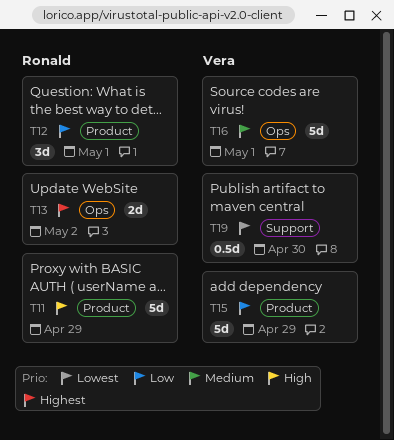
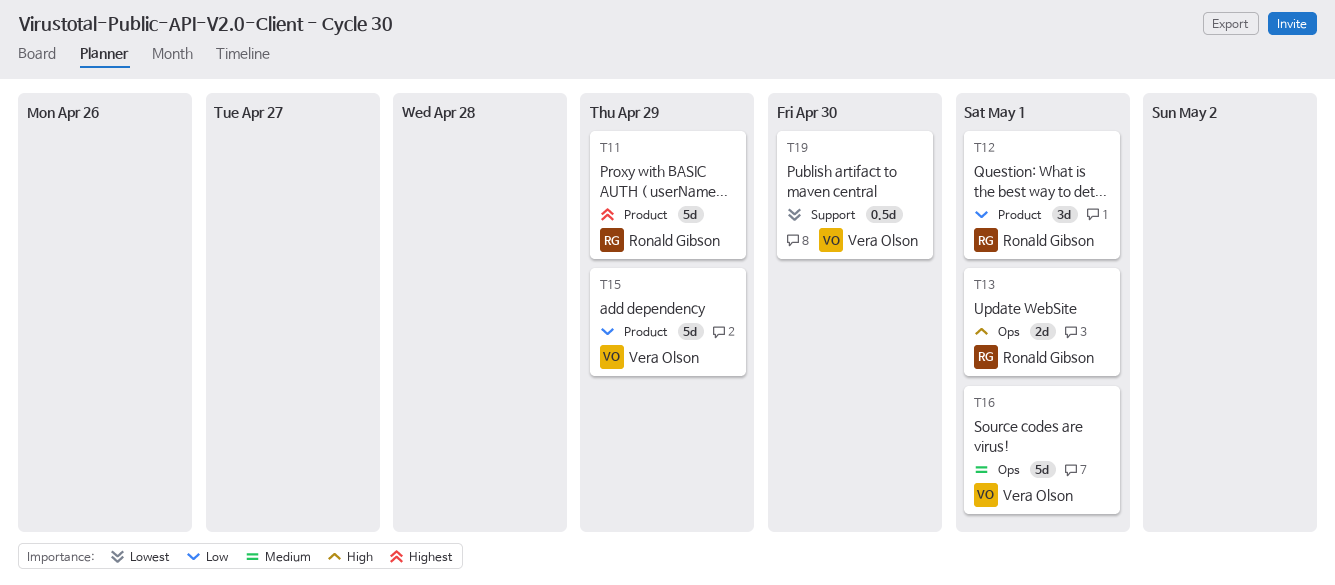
T11, priority: High -> Highest
T13, priority: Highest -> High
T13, due: May 2 -> May 1

